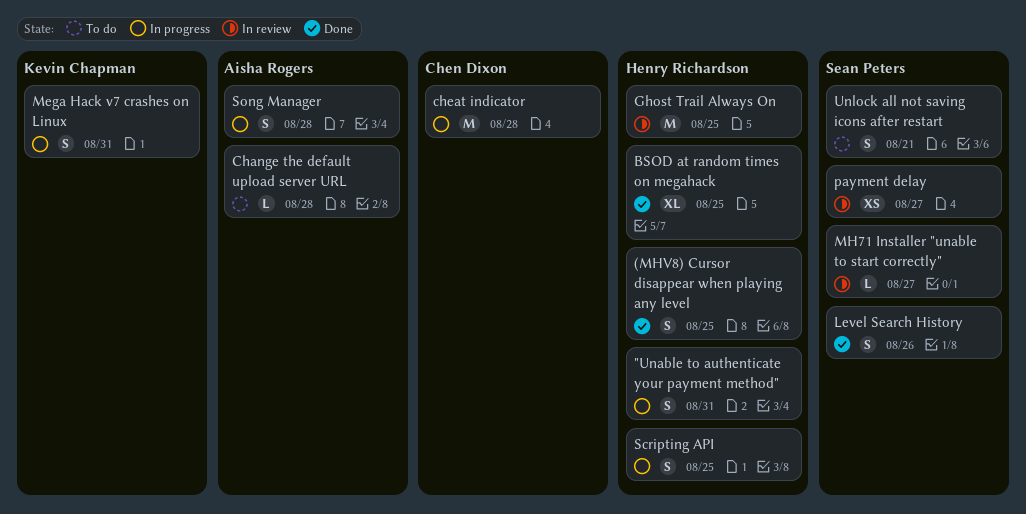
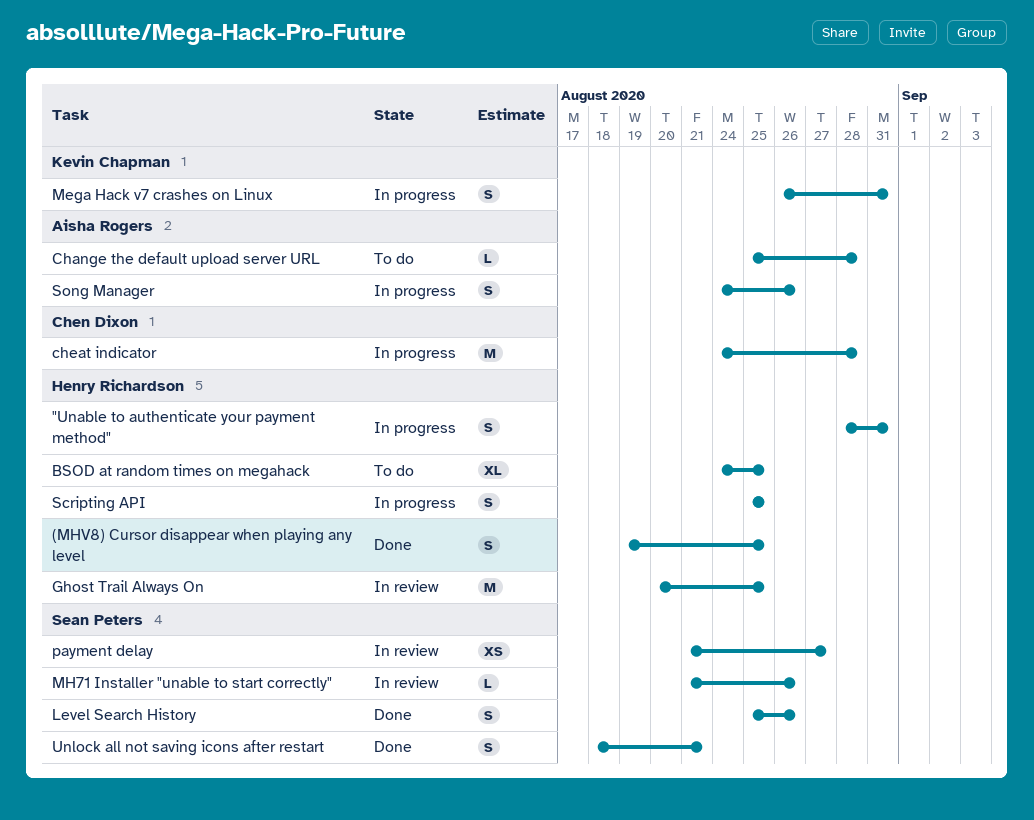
BSOD at random times on megahack, status: Done -> To do
MH71 Installer "unable to start correctly", due: Aug 27 -> Aug 26
Song Manager, due: Aug 28 -> Aug 26
Unlock all not saving icons after restart, status: To do -> Done

